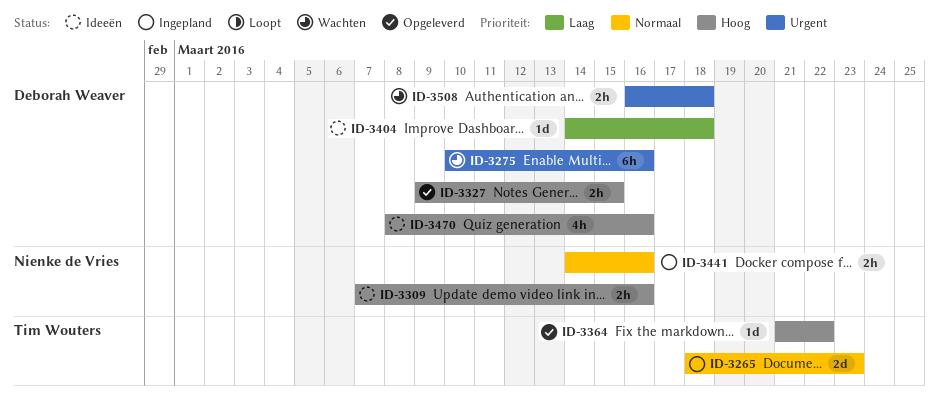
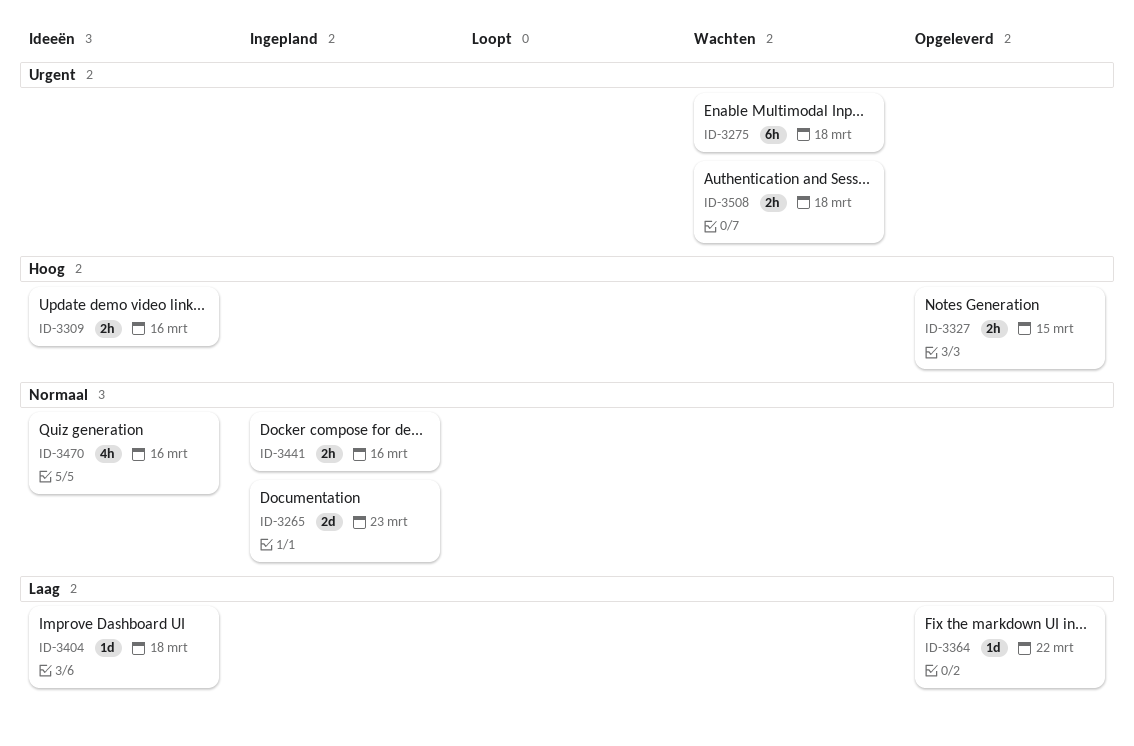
ID-3275, due: Mar 16 -> Mar 18
ID-3364, priority: Hoog -> Laag
ID-3470, priority: Hoog -> Normaal

